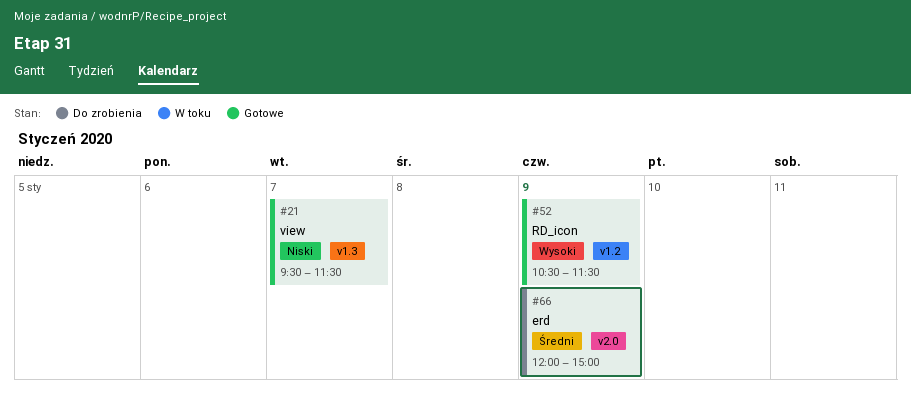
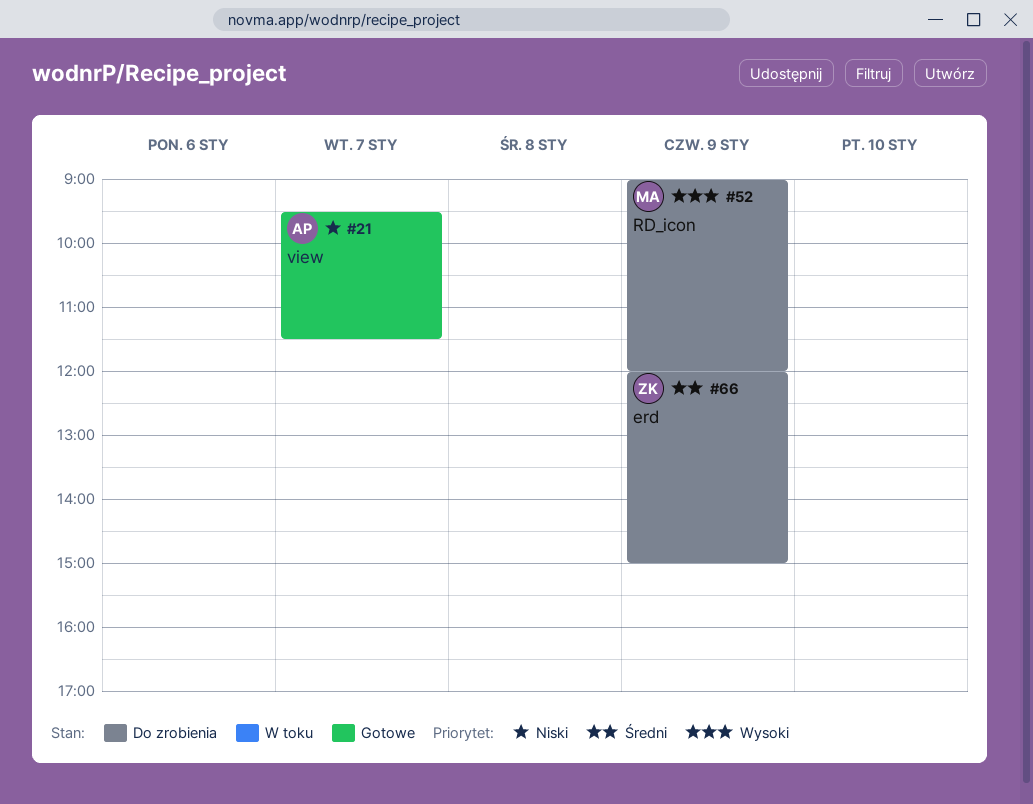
#52, status: Gotowe -> Do zrobienia
#52, begins: 10:30 -> 09:00
#52, ends: 11:30 -> 12:00

